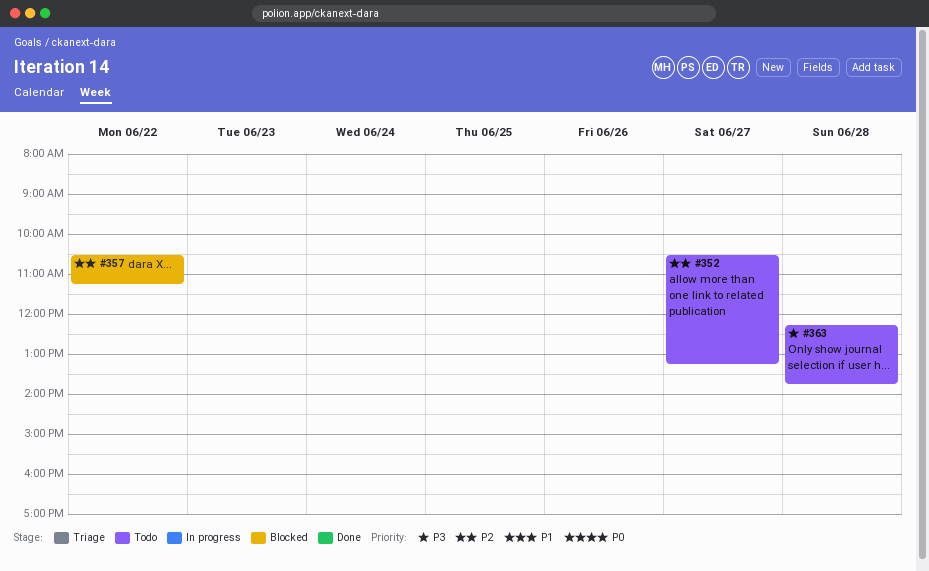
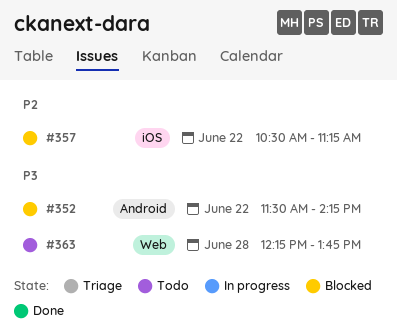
#352, status: Todo -> Blocked
#352, priority: P2 -> P3
#352, day: Jun 27 -> Jun 22
#352, begins: 10:30 -> 11:30
#352, ends: 13:15 -> 14:15

